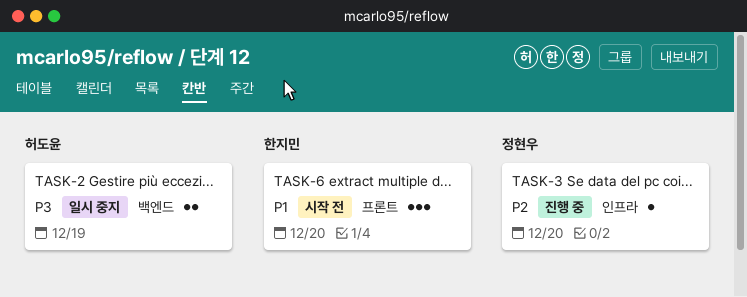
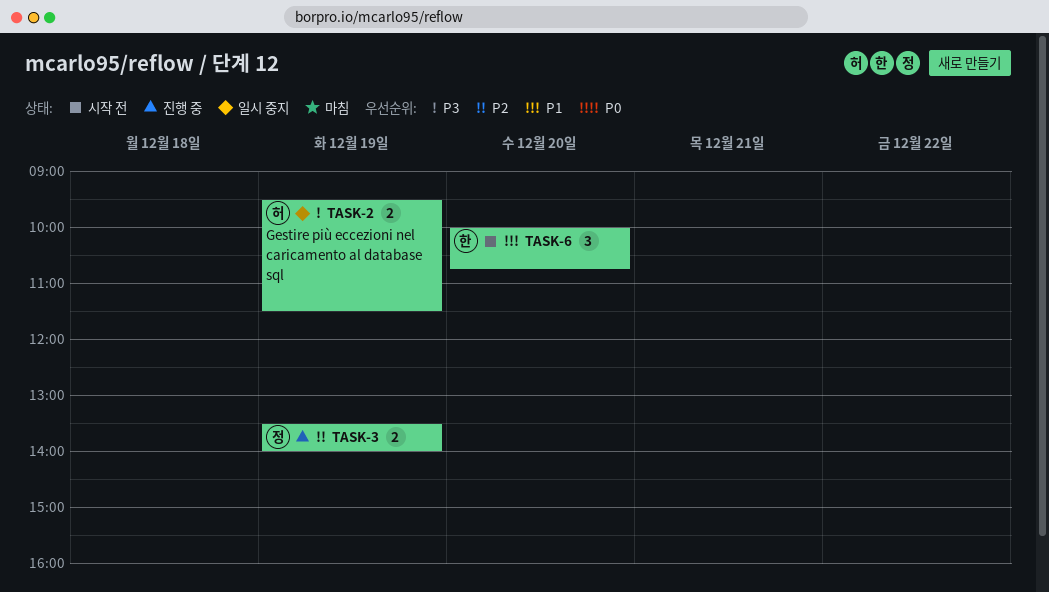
TASK-3, estimate: 1 -> 2
TASK-3, day: Dec 20 -> Dec 19

